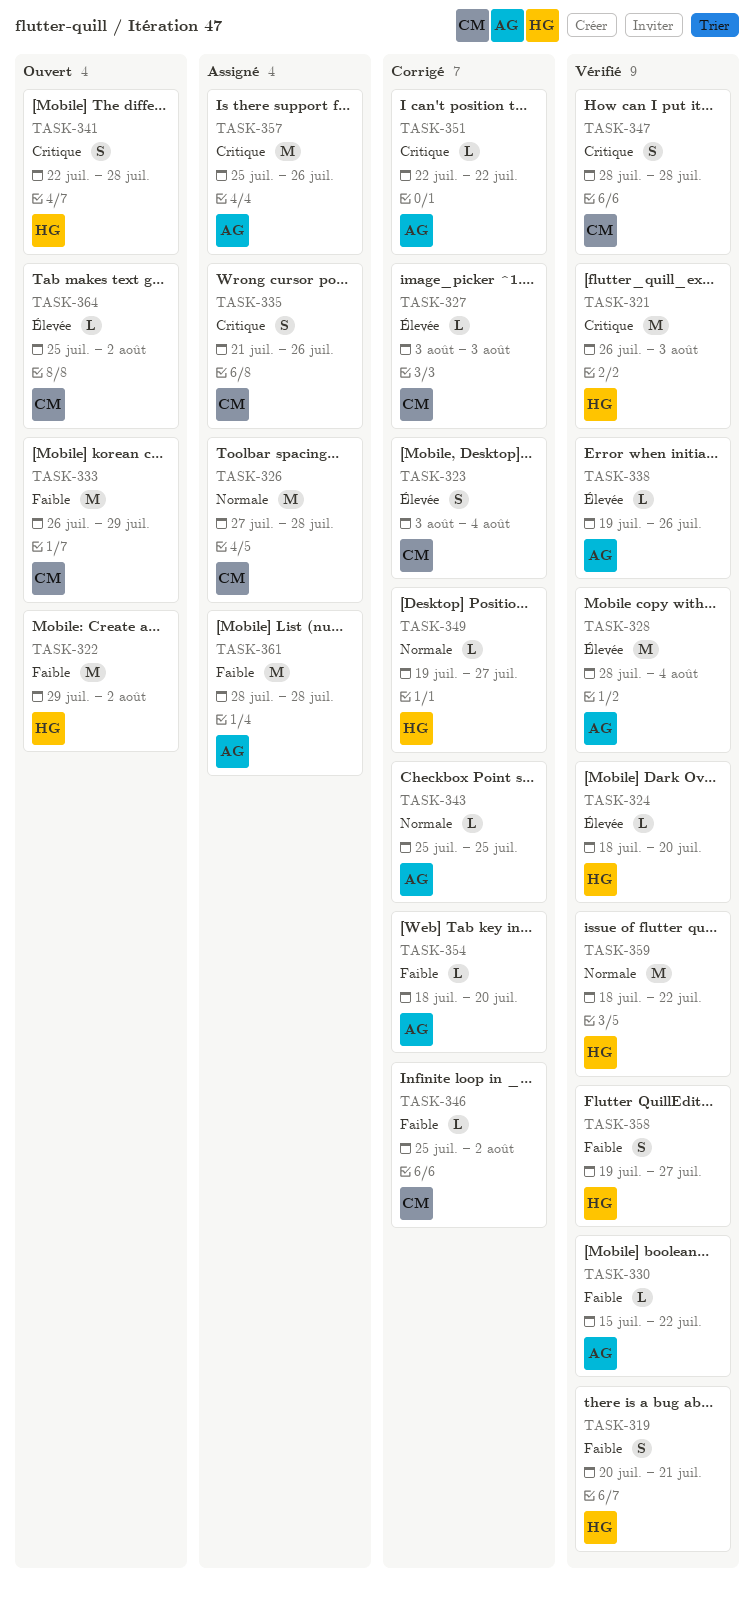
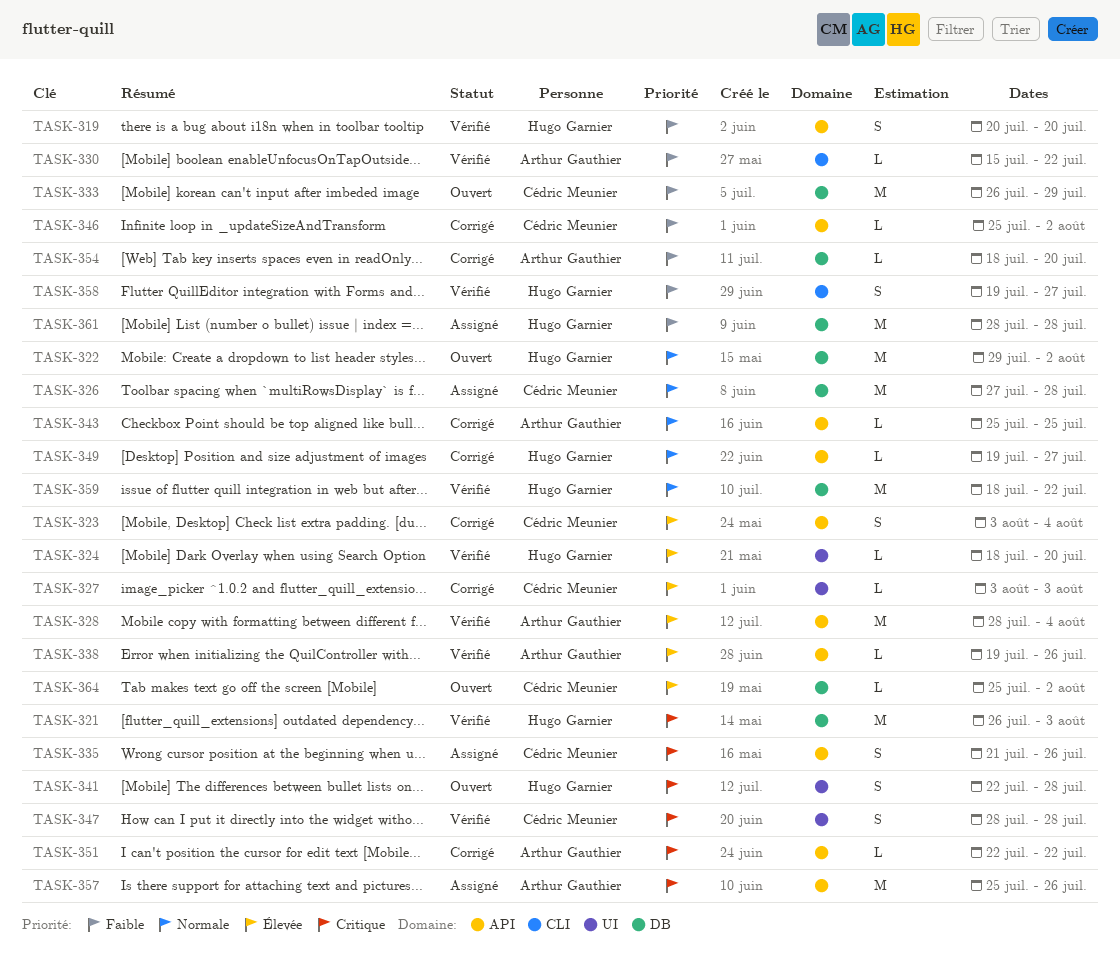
TASK-319, due: Jul 21 -> Jul 20
TASK-322, priority: Faible -> Normale
TASK-361, owner: Arthur Gauthier -> Hugo Garnier

